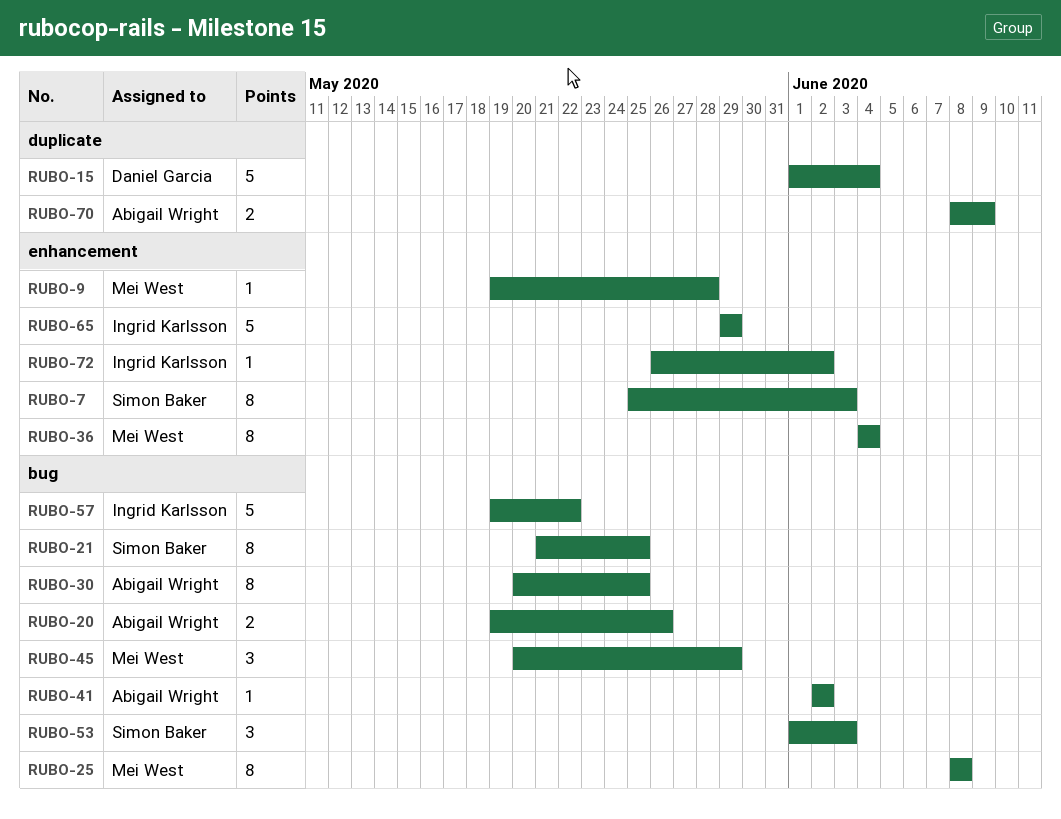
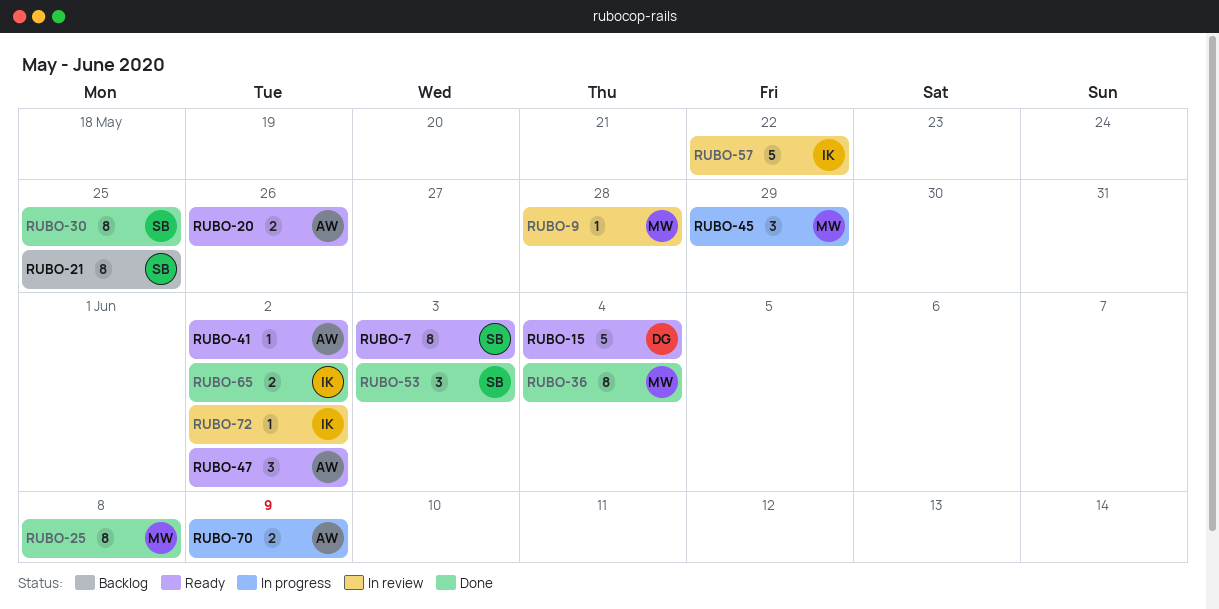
RUBO-30, owner: Abigail Wright -> Simon Baker
RUBO-47: none -> present
RUBO-65, estimate: 5 -> 2
RUBO-65, due: May 29 -> Jun 2

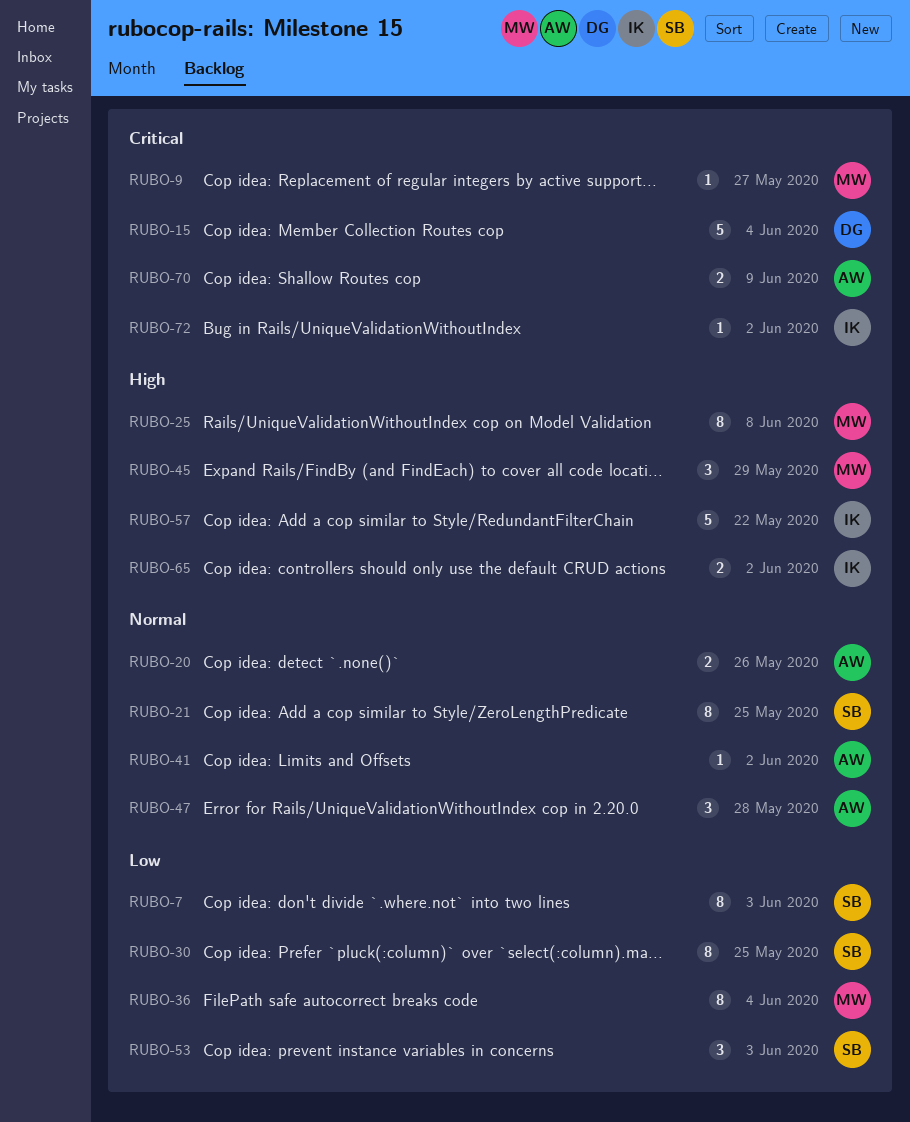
RUBO-9, due: May 28 -> May 27
RUBO-47, due: Jun 2 -> May 28

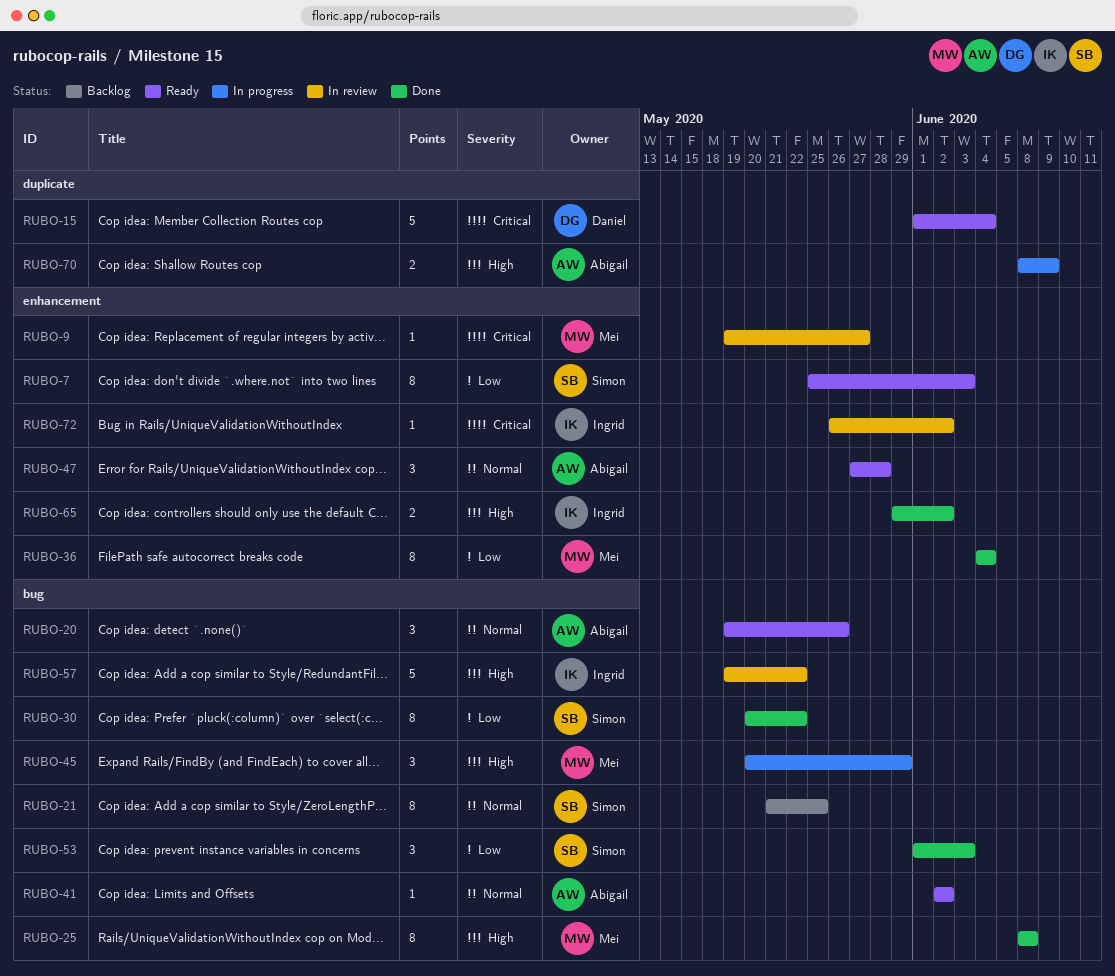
RUBO-20, estimate: 2 -> 3
RUBO-30, due: May 25 -> May 22
RUBO-70, priority: Critical -> High

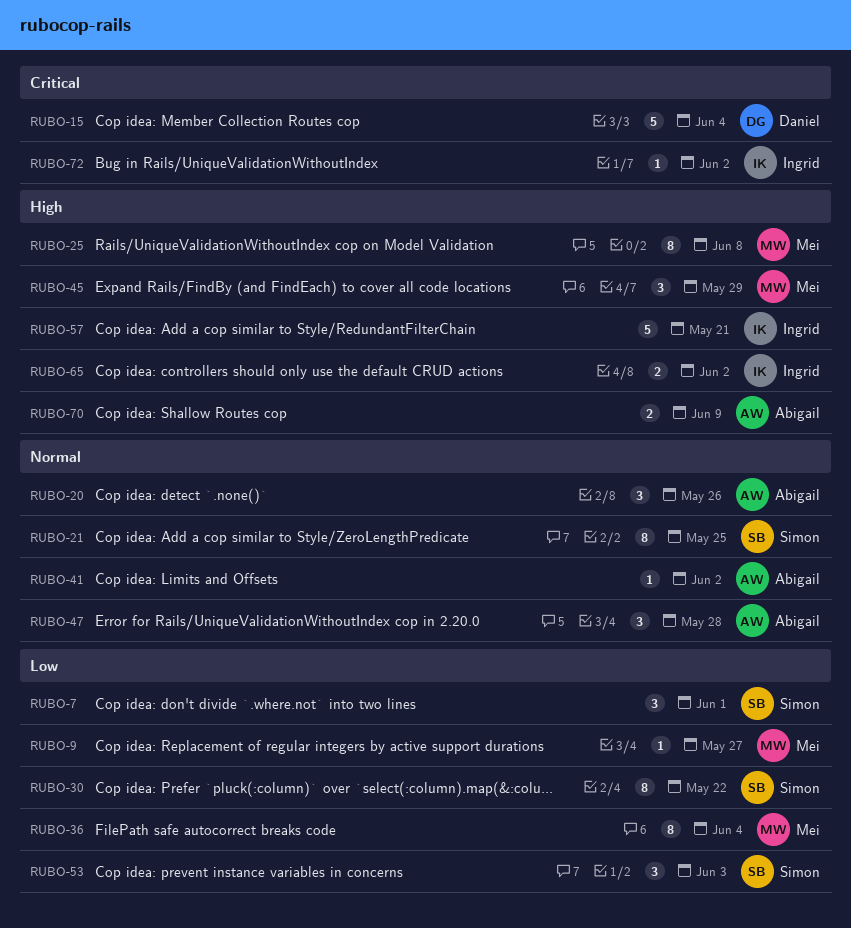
RUBO-7, estimate: 8 -> 3
RUBO-7, due: Jun 3 -> Jun 1
RUBO-9, priority: Critical -> Low
RUBO-57, due: May 22 -> May 21

